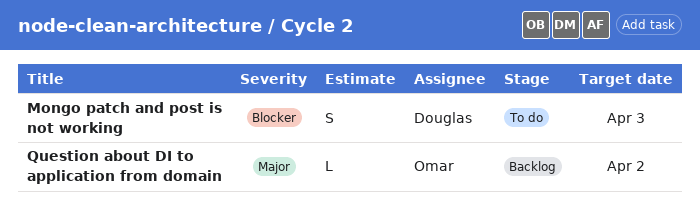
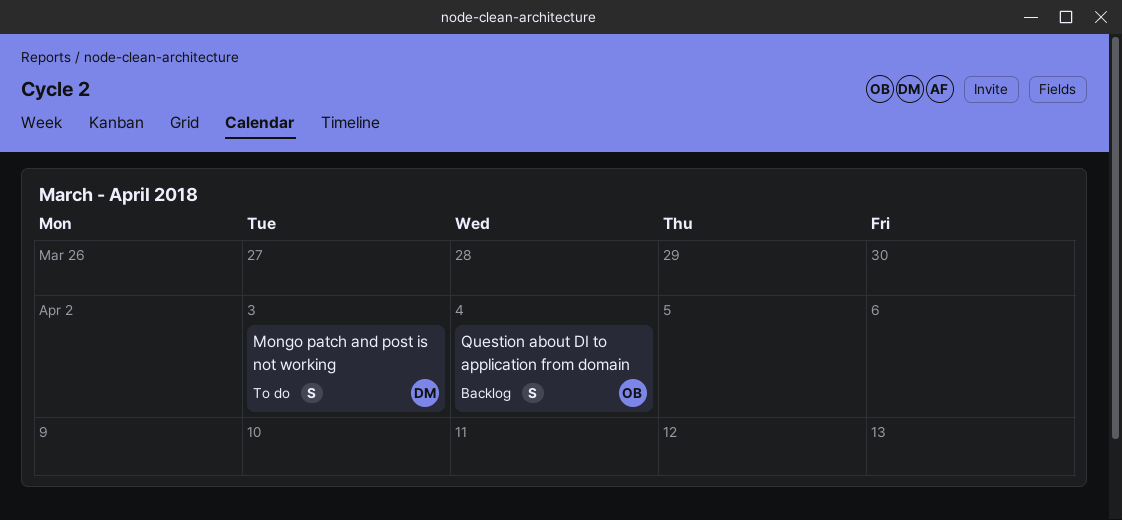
Question about DI to application from domain, estimate: L -> S
Question about DI to application from domain, due: Apr 2 -> Apr 4

